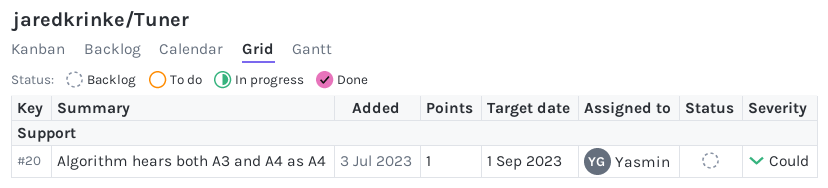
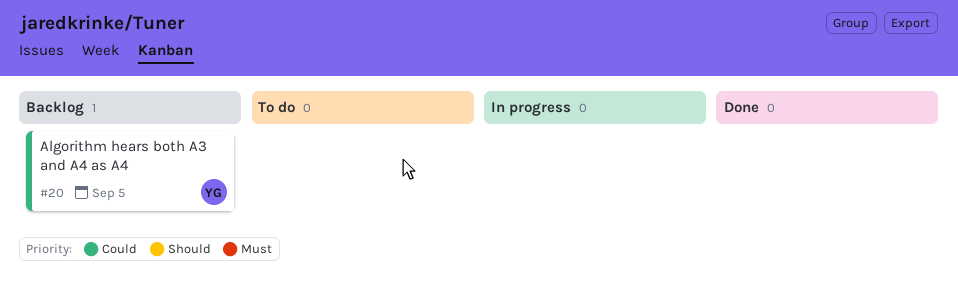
#20, due: Sep 1 -> Sep 5

